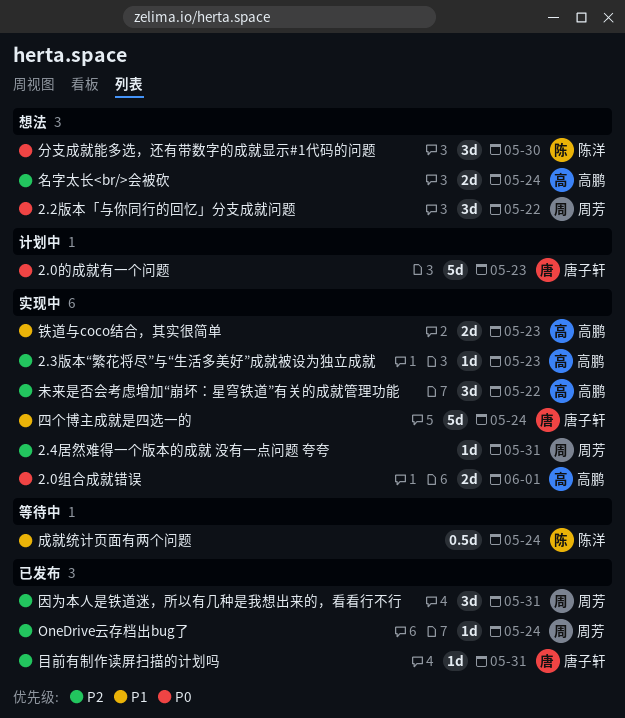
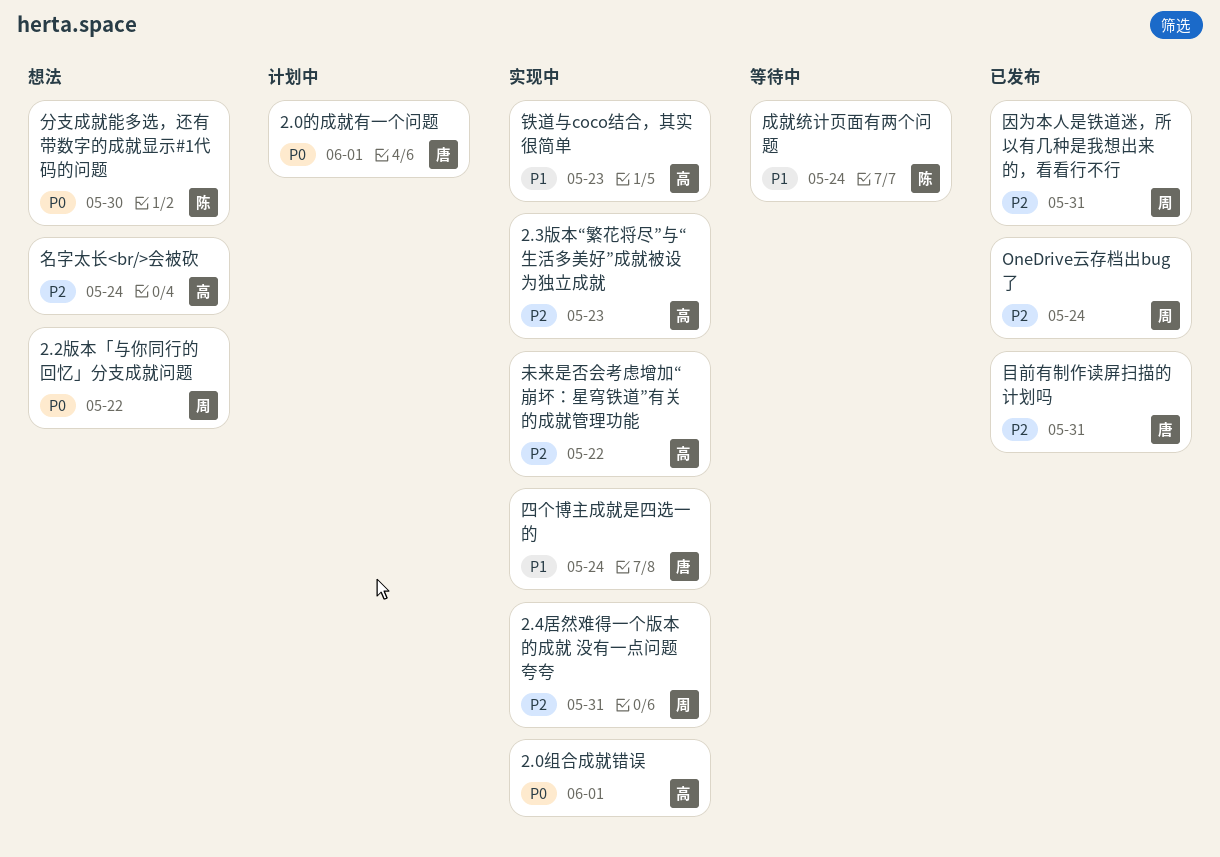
2.0的成就有一个问题, due: May 23 -> Jun 1

